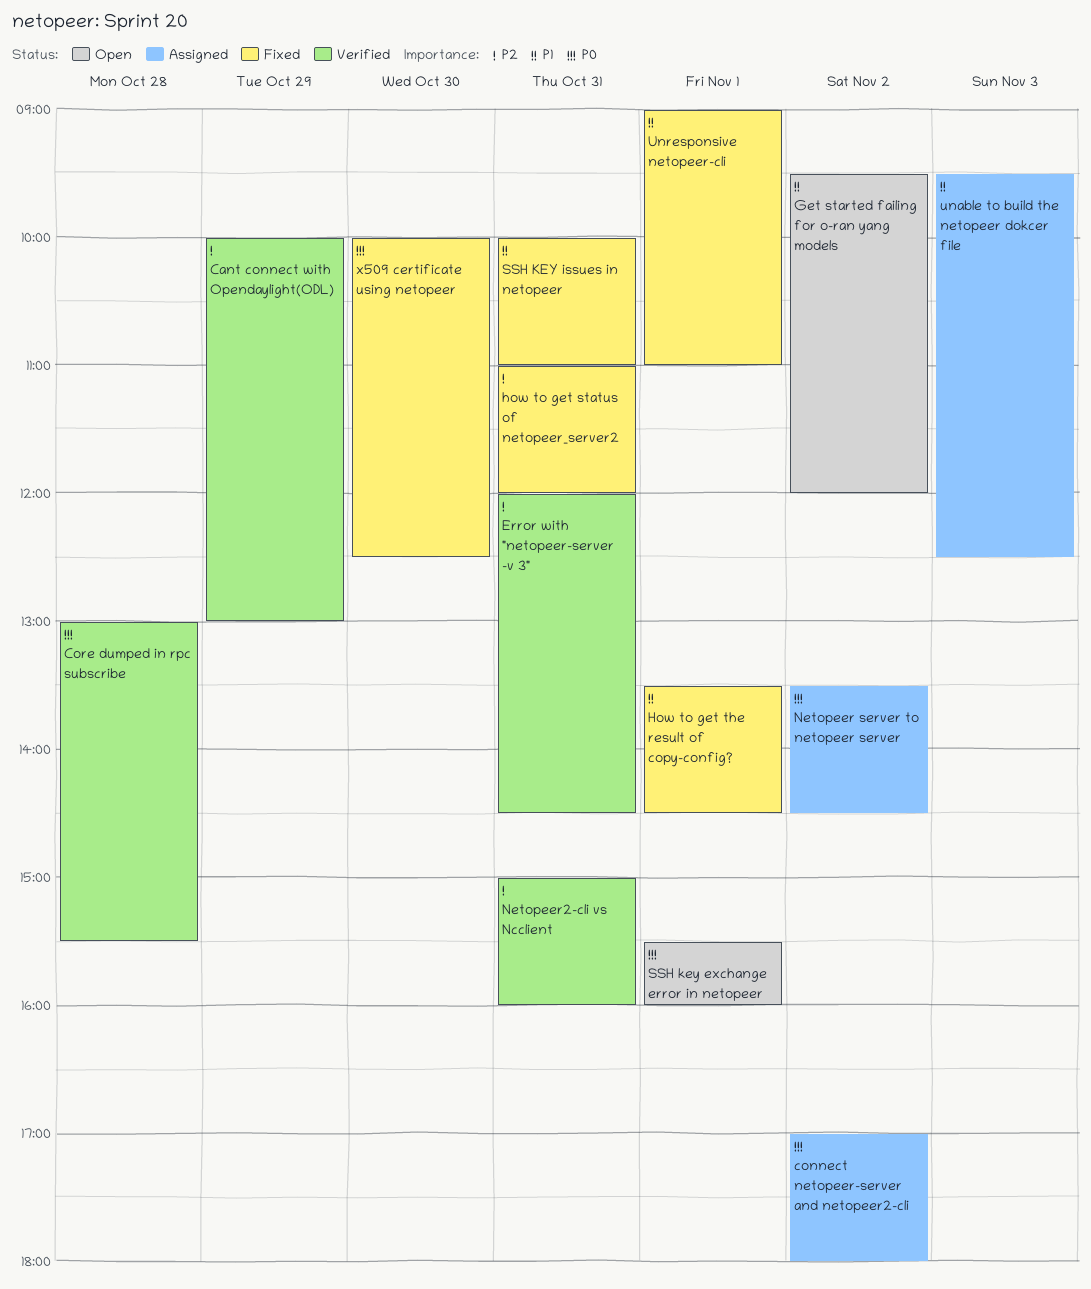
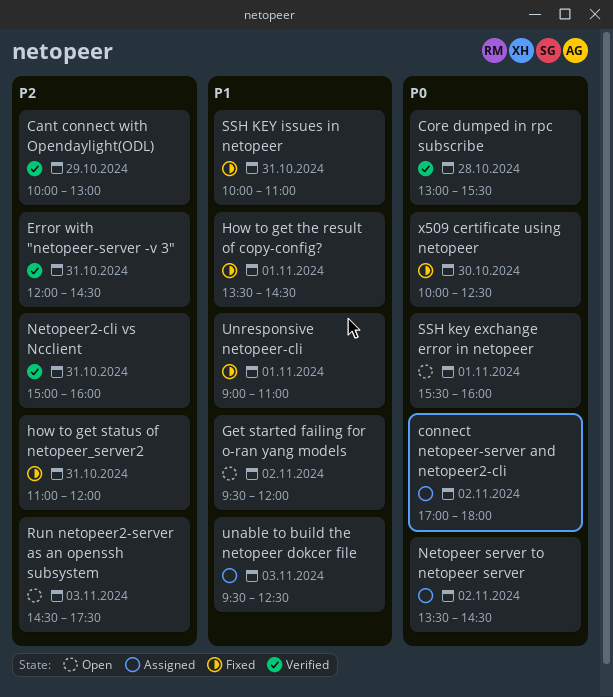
Run netopeer2-server as an openssh subsystem: none -> present

